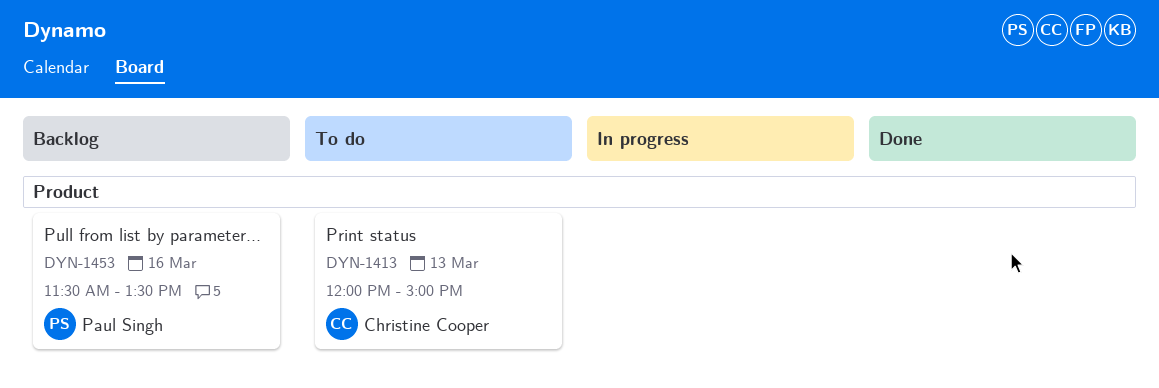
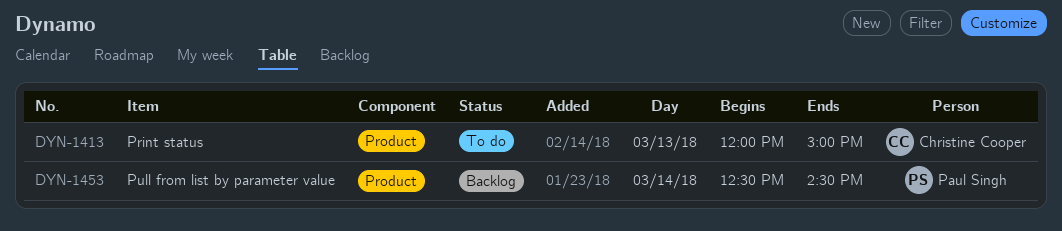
DYN-1453, day: Mar 16 -> Mar 14
DYN-1453, begins: 11:30 -> 12:30
DYN-1453, ends: 13:30 -> 14:30

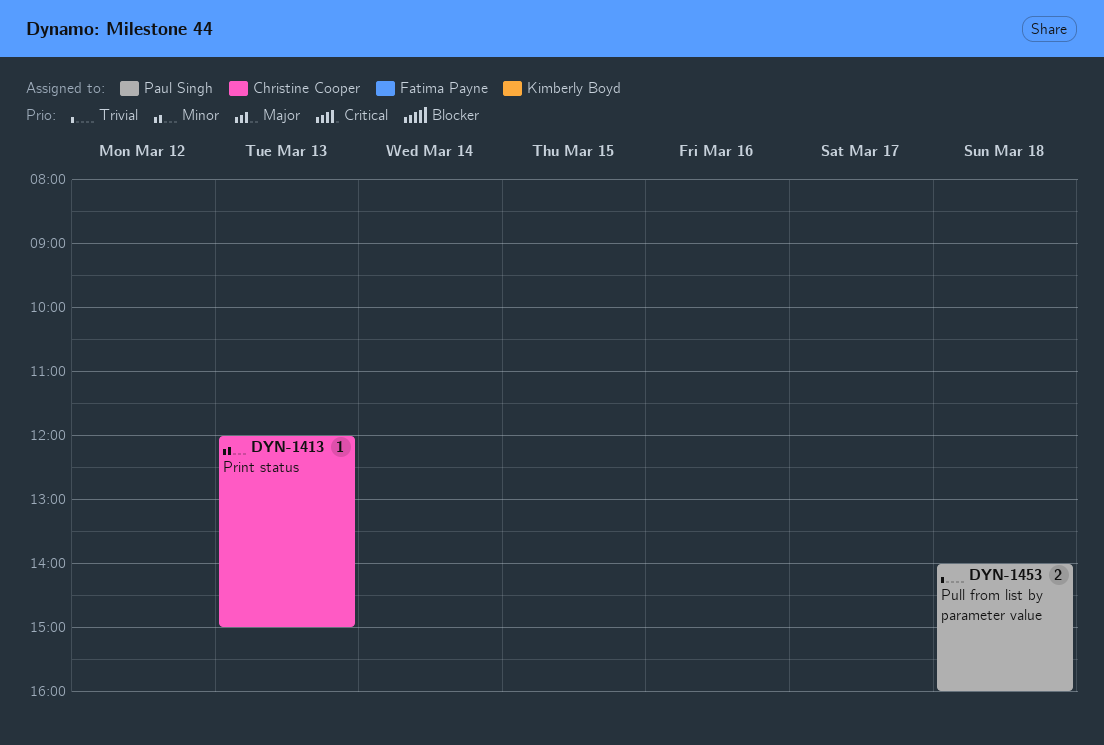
DYN-1453, day: Mar 14 -> Mar 18
DYN-1453, begins: 12:30 -> 14:00
DYN-1453, ends: 14:30 -> 16:00

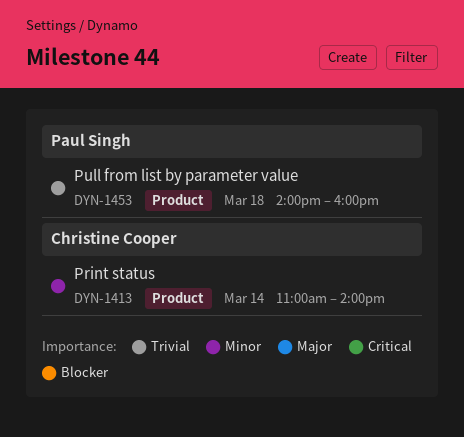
DYN-1413, day: Mar 13 -> Mar 14
DYN-1413, begins: 12:00 -> 11:00
DYN-1413, ends: 15:00 -> 14:00

